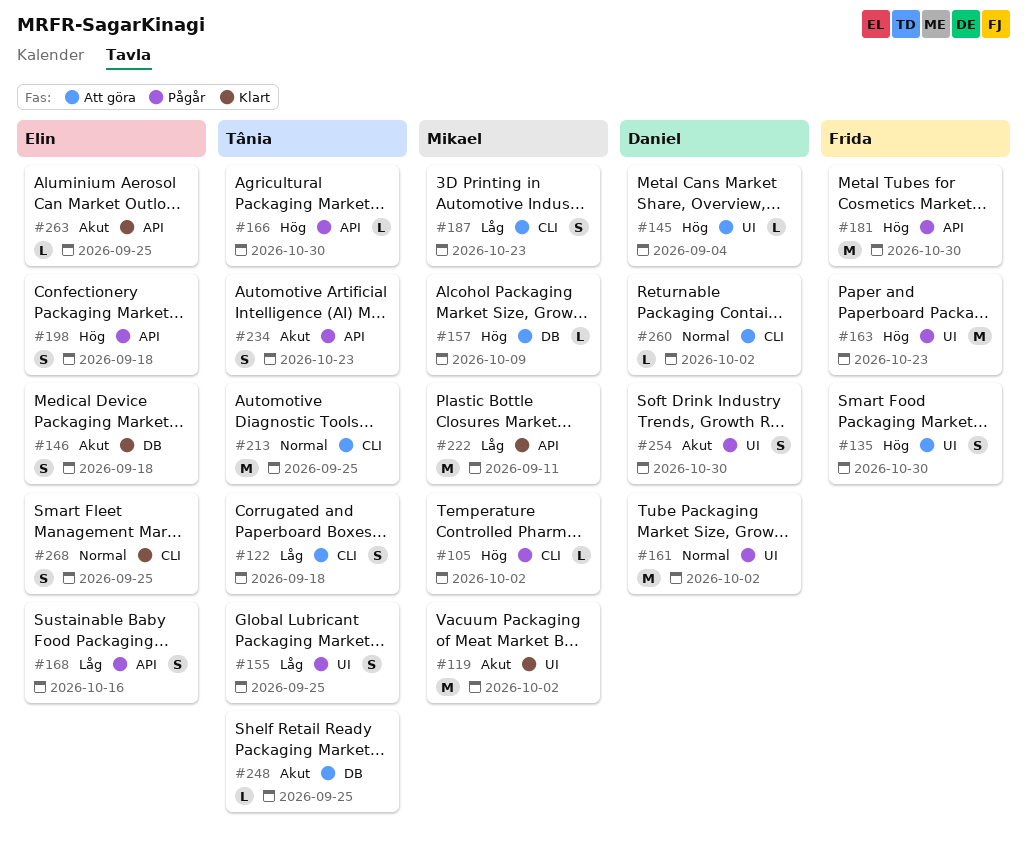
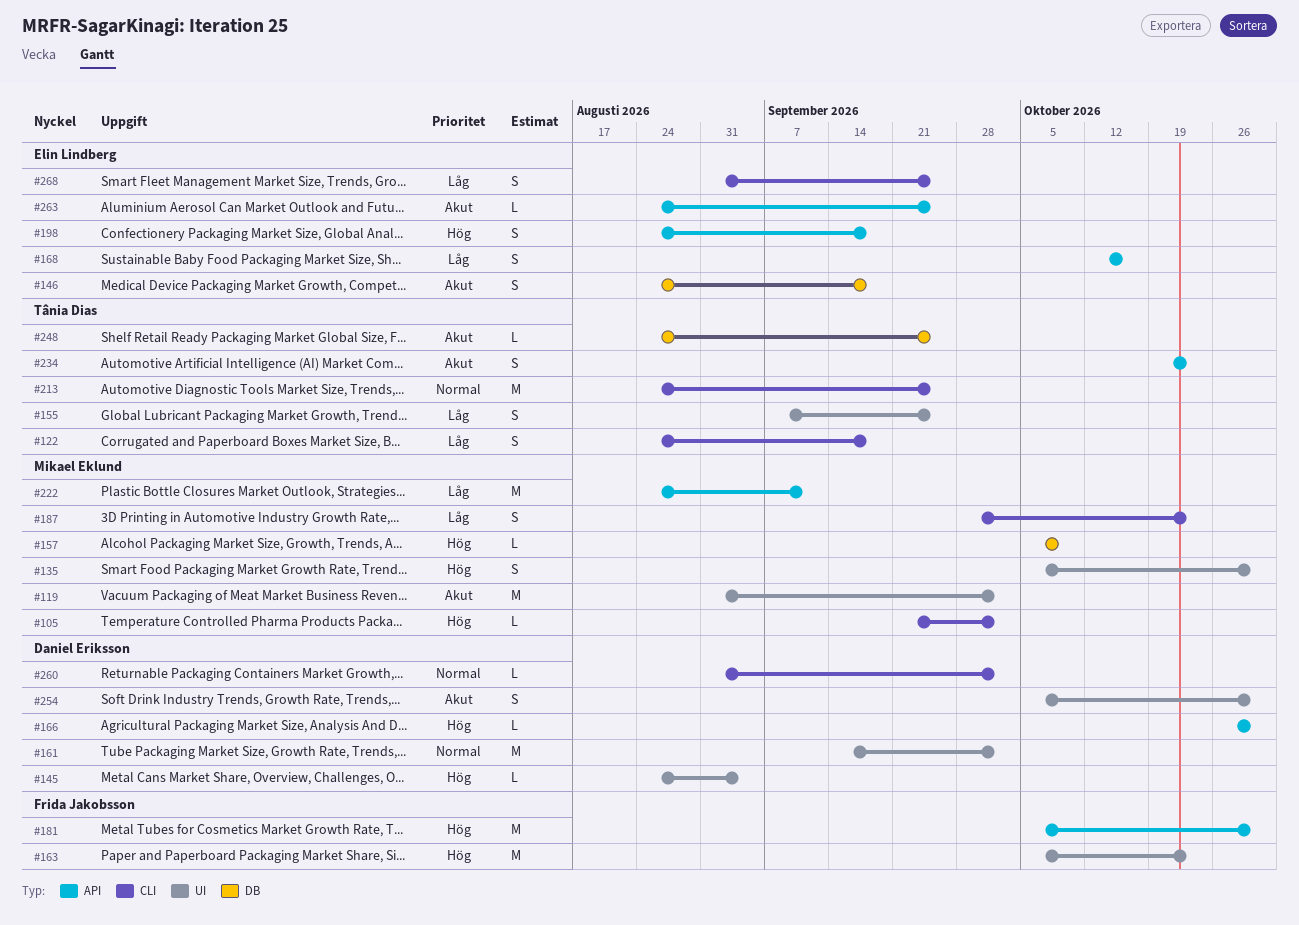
#135, owner: Frida Jakobsson -> Mikael Eklund
#166, owner: Tânia Dias -> Daniel Eriksson
#268, priority: Normal -> Låg

